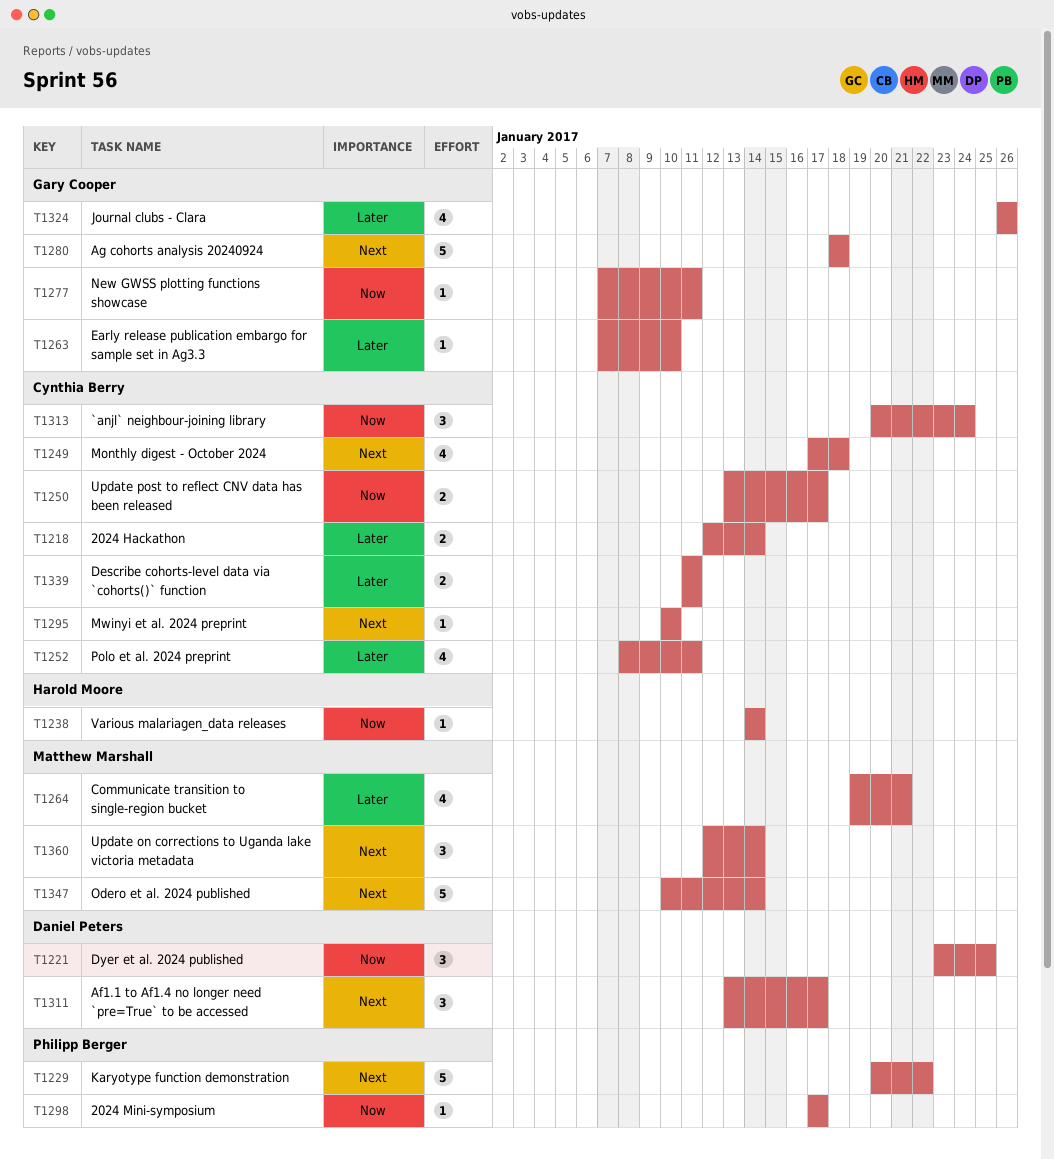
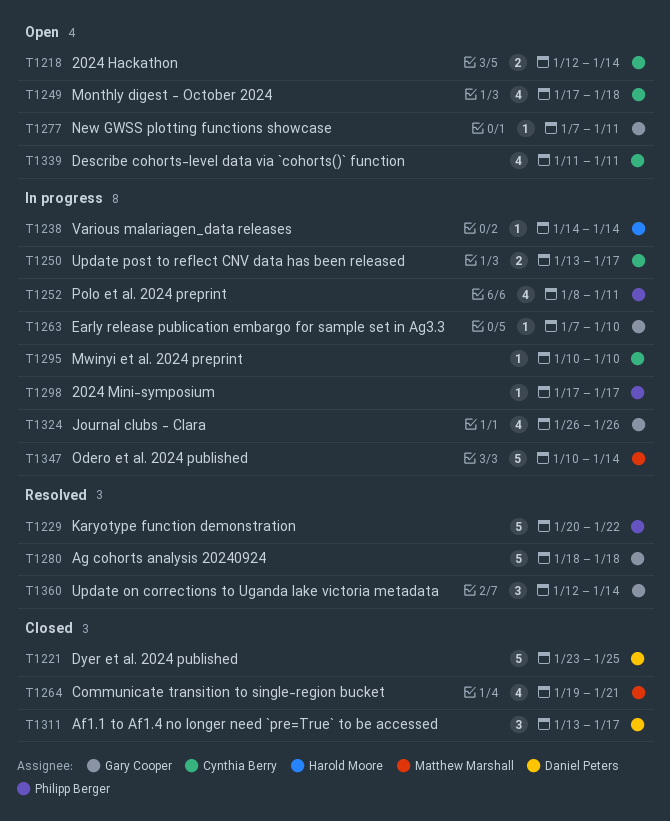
T1221, estimate: 3 -> 5
T1252, owner: Cynthia Berry -> Philipp Berger
T1313: present -> none
T1339, estimate: 2 -> 4
T1360, owner: Matthew Marshall -> Gary Cooper

